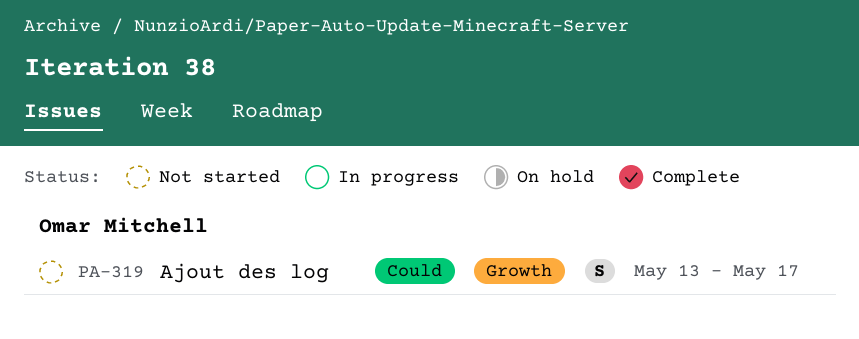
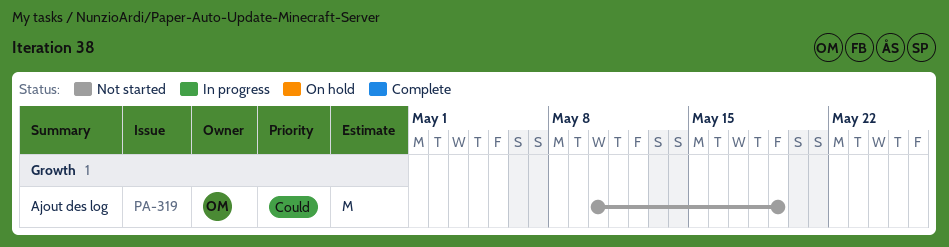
PA-319, estimate: S -> M
PA-319, start: May 13 -> May 10
PA-319, due: May 17 -> May 19

